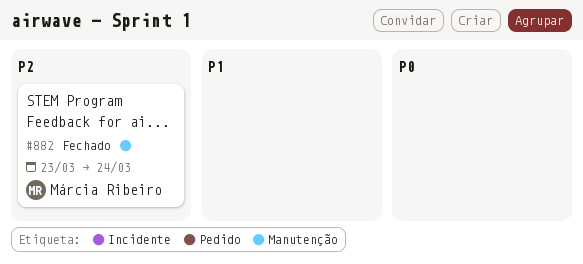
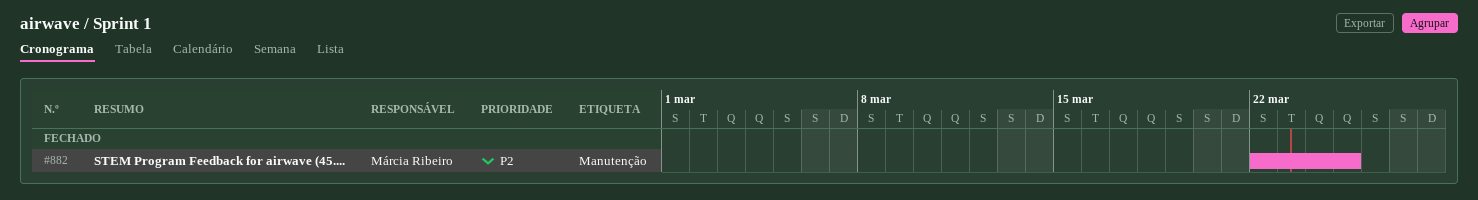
#882, start: Mar 23 -> Mar 22
#882, due: Mar 24 -> Mar 25

